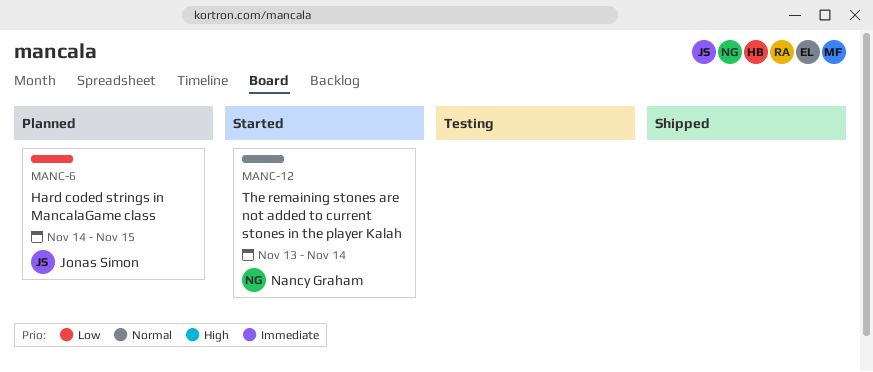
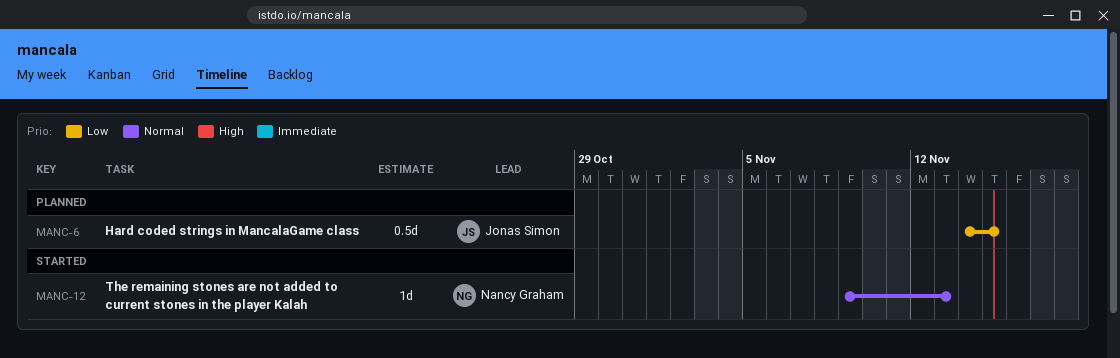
MANC-12, start: Nov 13 -> Nov 9
MANC-12, due: Nov 14 -> Nov 13

